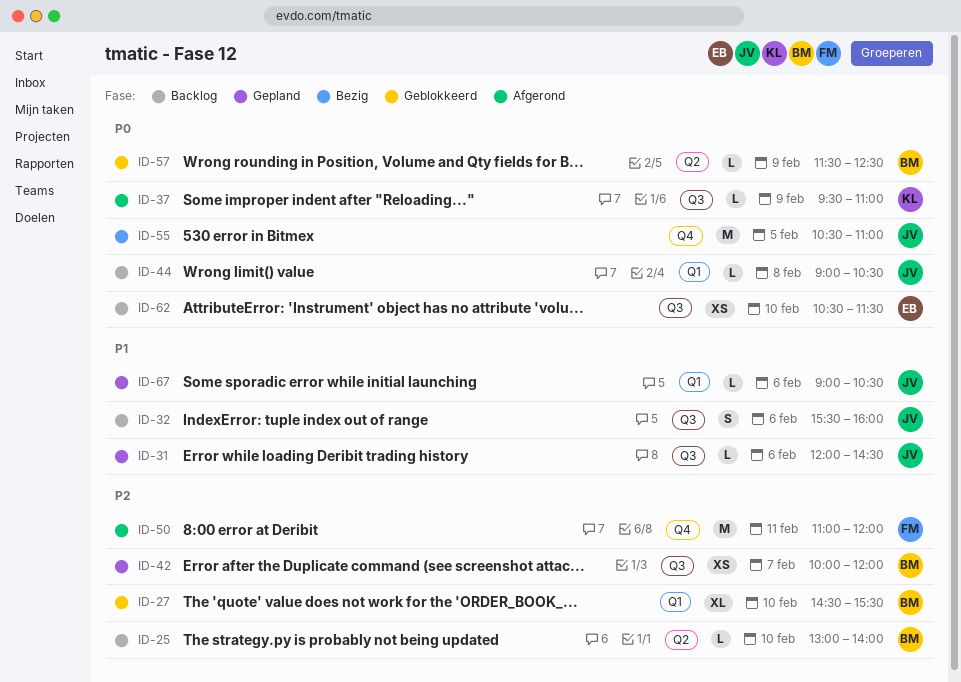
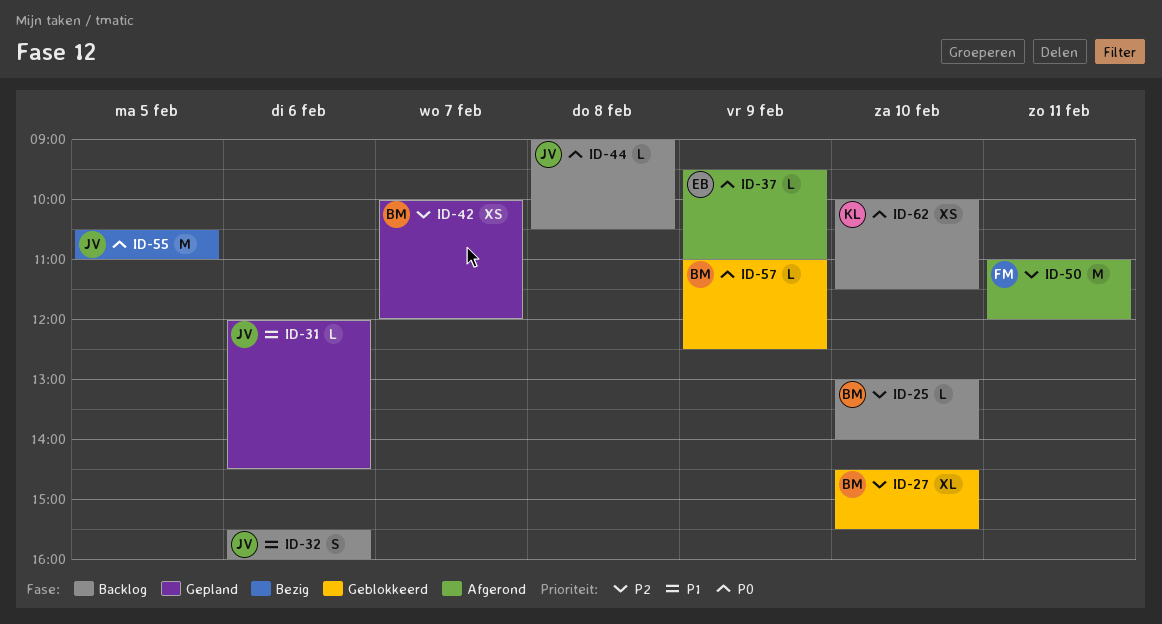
ID-37, owner: KL -> EB
ID-57, begins: 11:30 -> 11:00
ID-62, owner: EB -> KL
ID-62, begins: 10:30 -> 10:00
ID-67: present -> none

